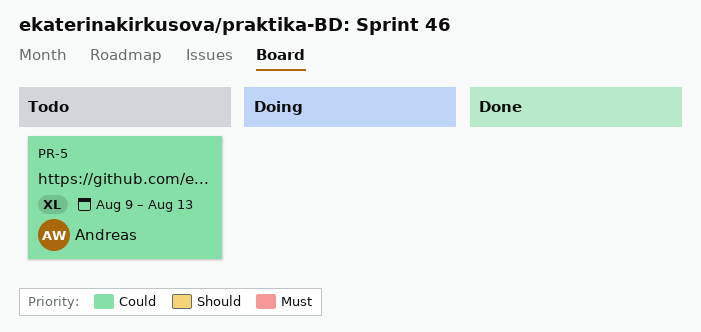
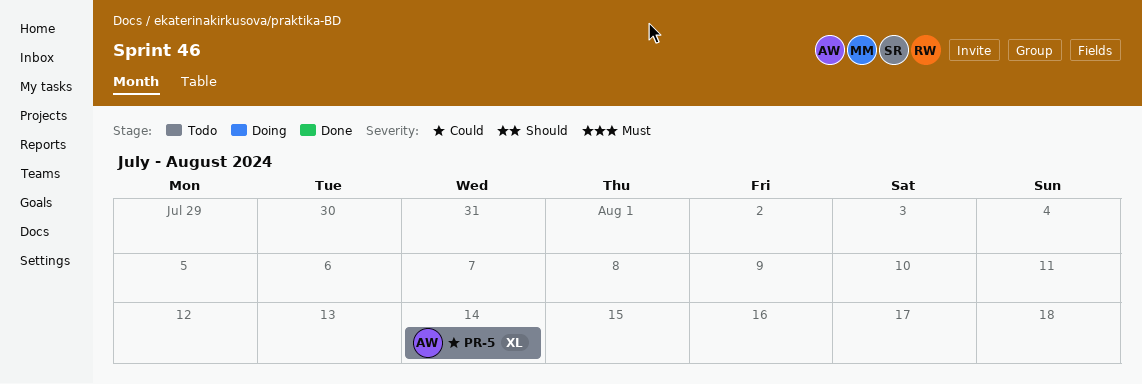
PR-5, start: Aug 9 -> Aug 14
PR-5, due: Aug 13 -> Aug 14

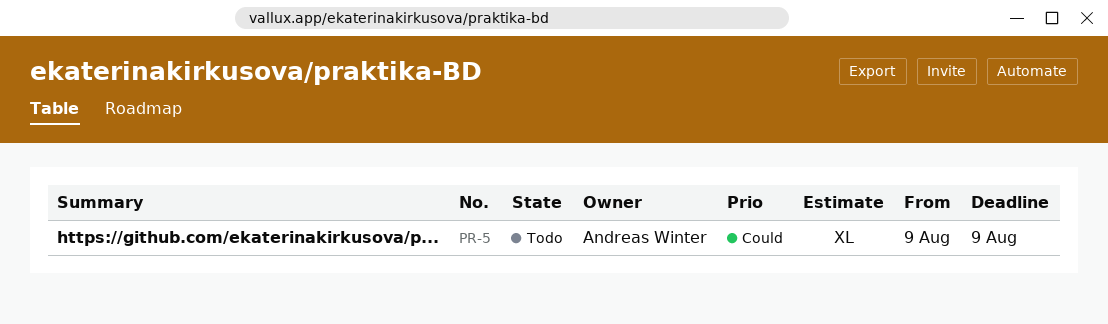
PR-5, start: Aug 14 -> Aug 9
PR-5, due: Aug 14 -> Aug 9

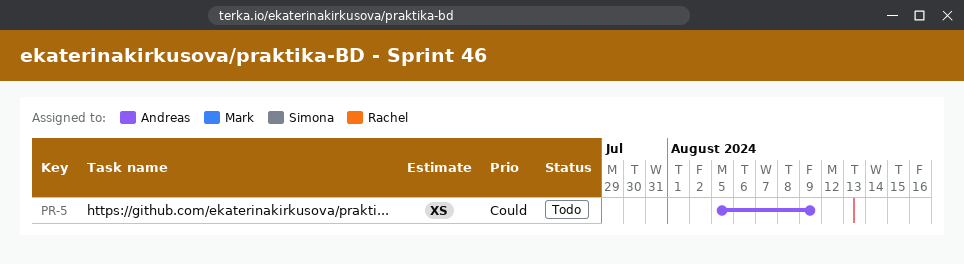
PR-5, estimate: XL -> XS
PR-5, start: Aug 9 -> Aug 5

